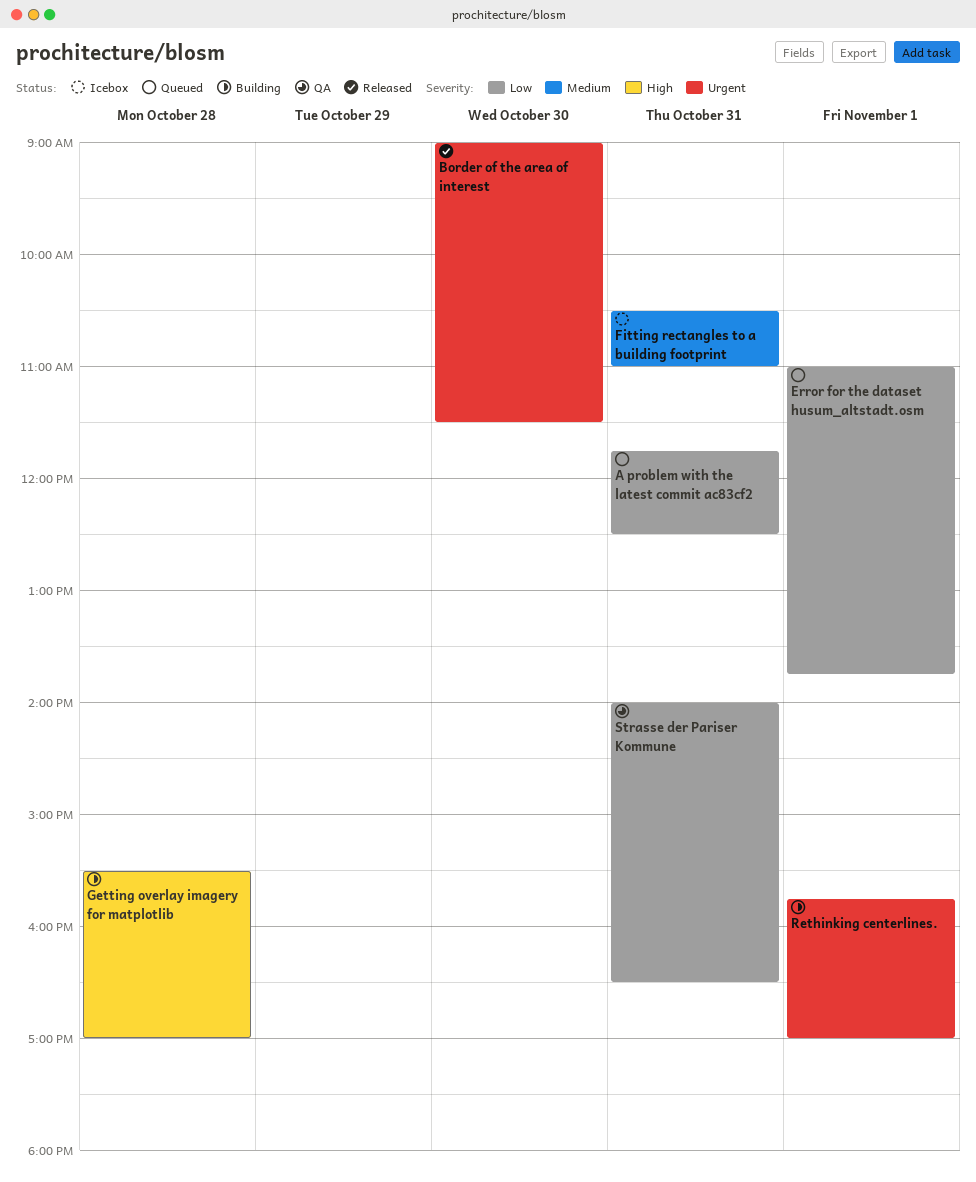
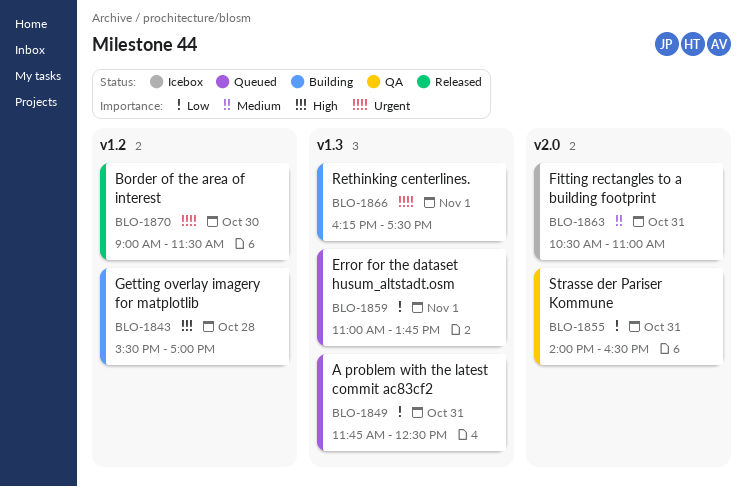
Rethinking centerlines., begins: 15:45 -> 16:15
Rethinking centerlines., ends: 17:00 -> 17:30

